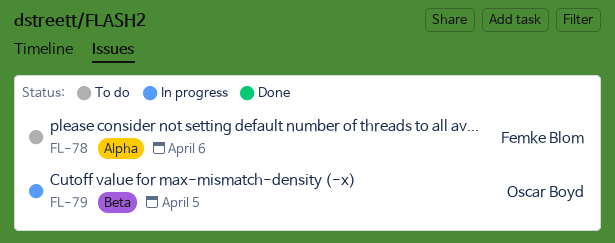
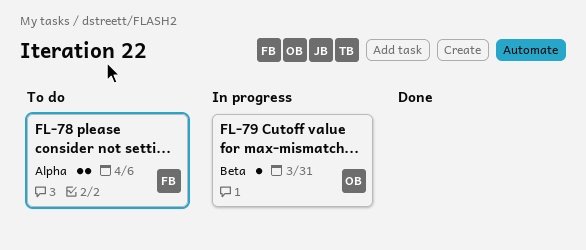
FL-79, due: Apr 5 -> Mar 31

